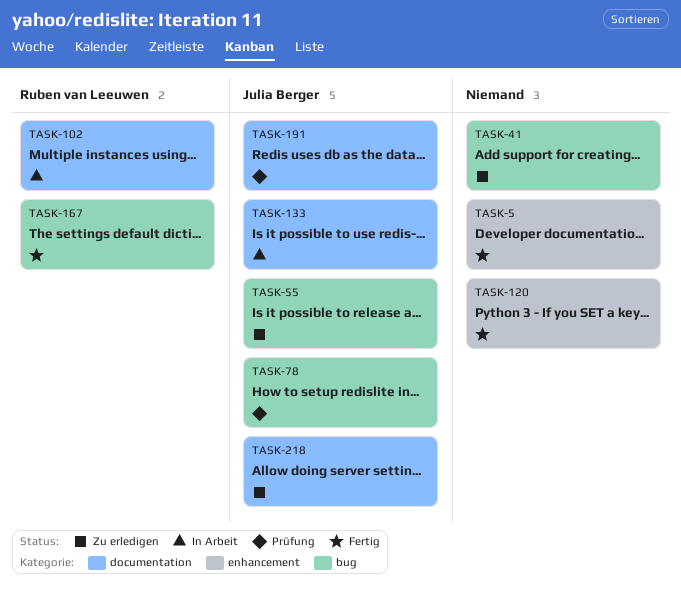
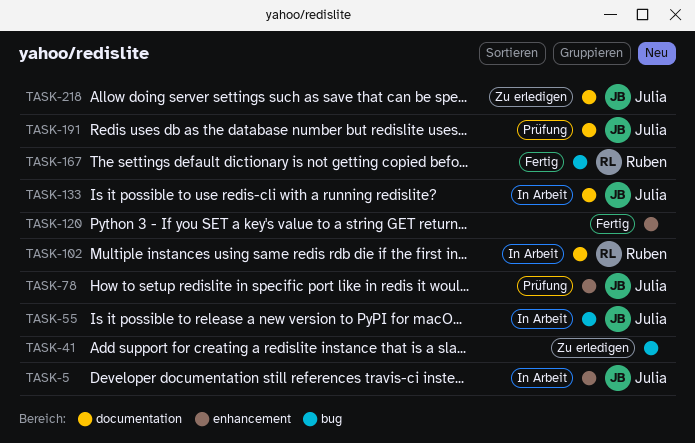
TASK-5, status: Fertig -> In Arbeit
TASK-5, owner: none -> Julia Berger
TASK-55, status: Zu erledigen -> In Arbeit
TASK-78, label: bug -> enhancement

